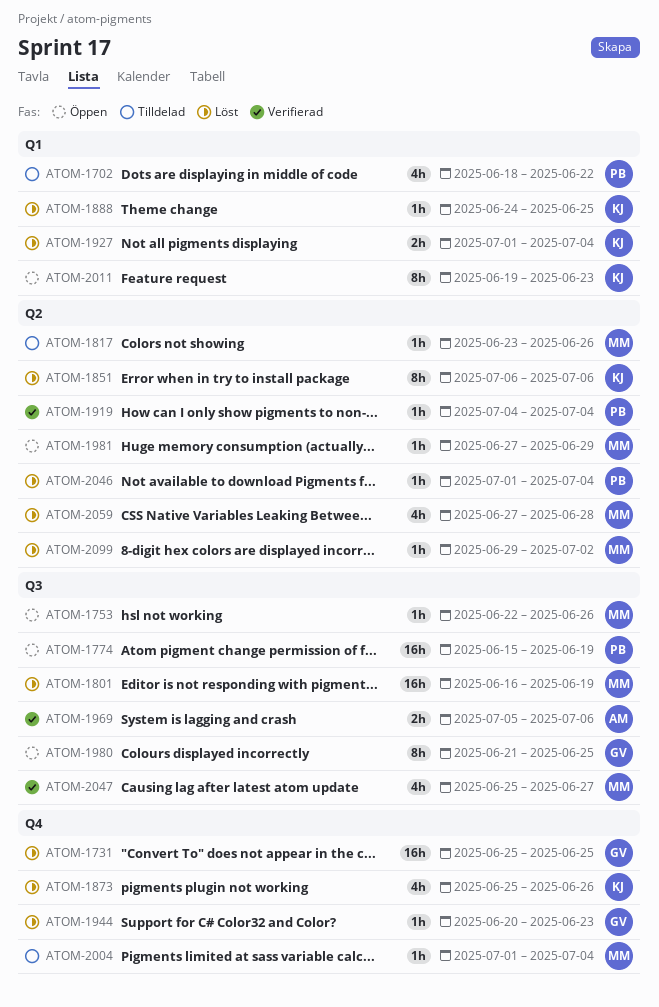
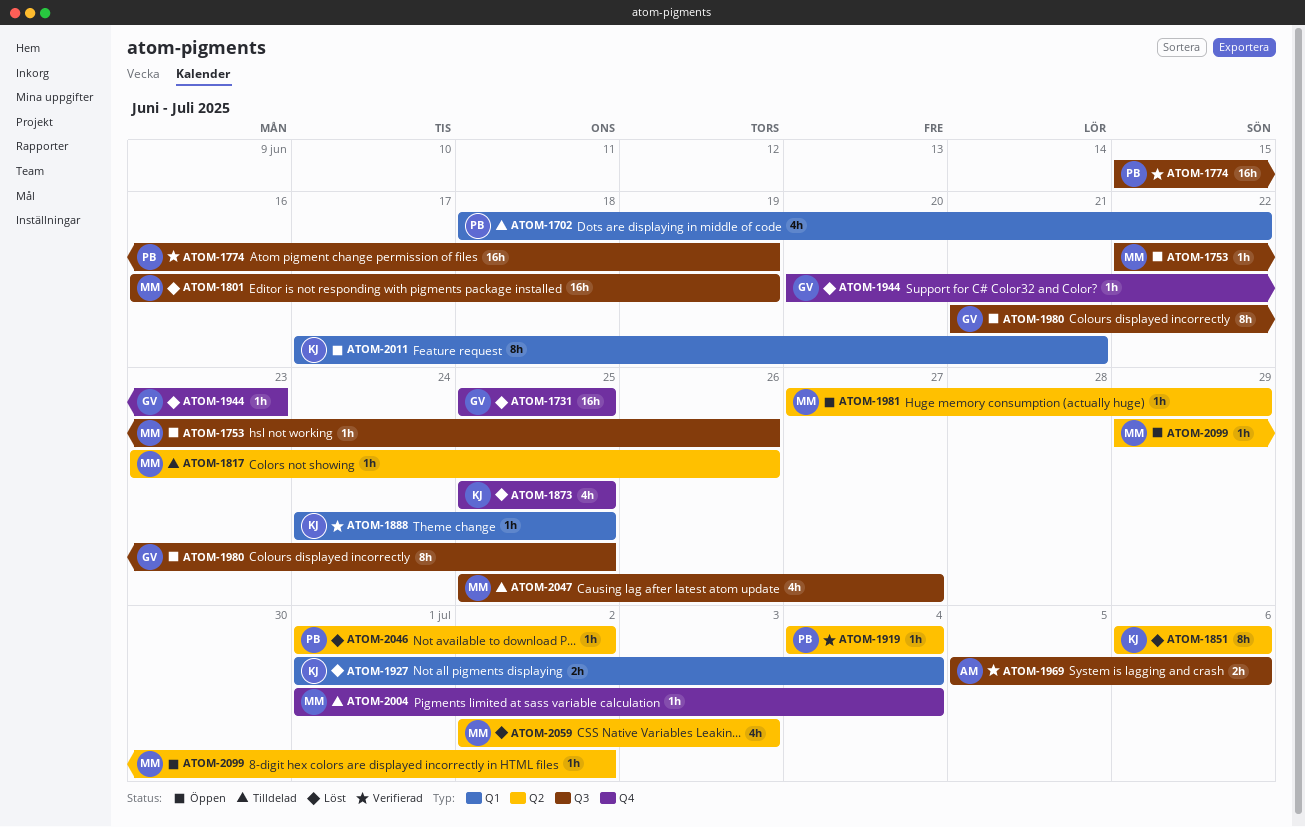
ATOM-1774, status: Öppen -> Verifierad
ATOM-1873, due: Jun 26 -> Jun 25
ATOM-1888, status: Löst -> Verifierad
ATOM-2011, start: Jun 19 -> Jun 17
ATOM-2011, due: Jun 23 -> Jun 21
ATOM-2046, due: Jul 4 -> Jul 2
ATOM-2047, status: Verifierad -> Tilldelad
ATOM-2059, start: Jun 27 -> Jul 2
ATOM-2059, due: Jun 28 -> Jul 3
ATOM-2099, status: Löst -> Öppen

